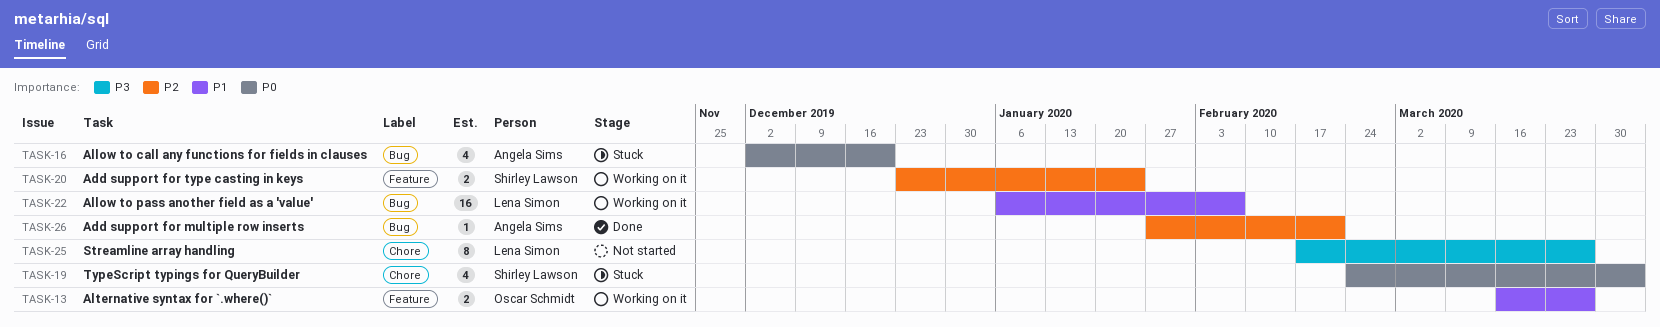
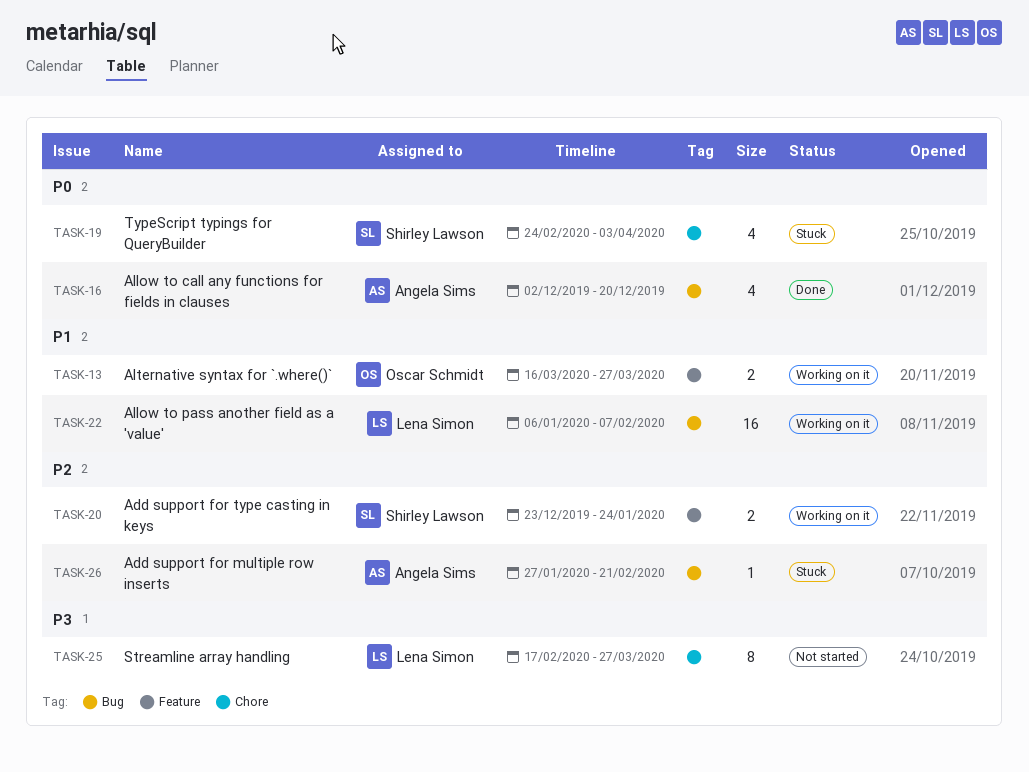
TASK-16, status: Stuck -> Done
TASK-26, status: Done -> Stuck

